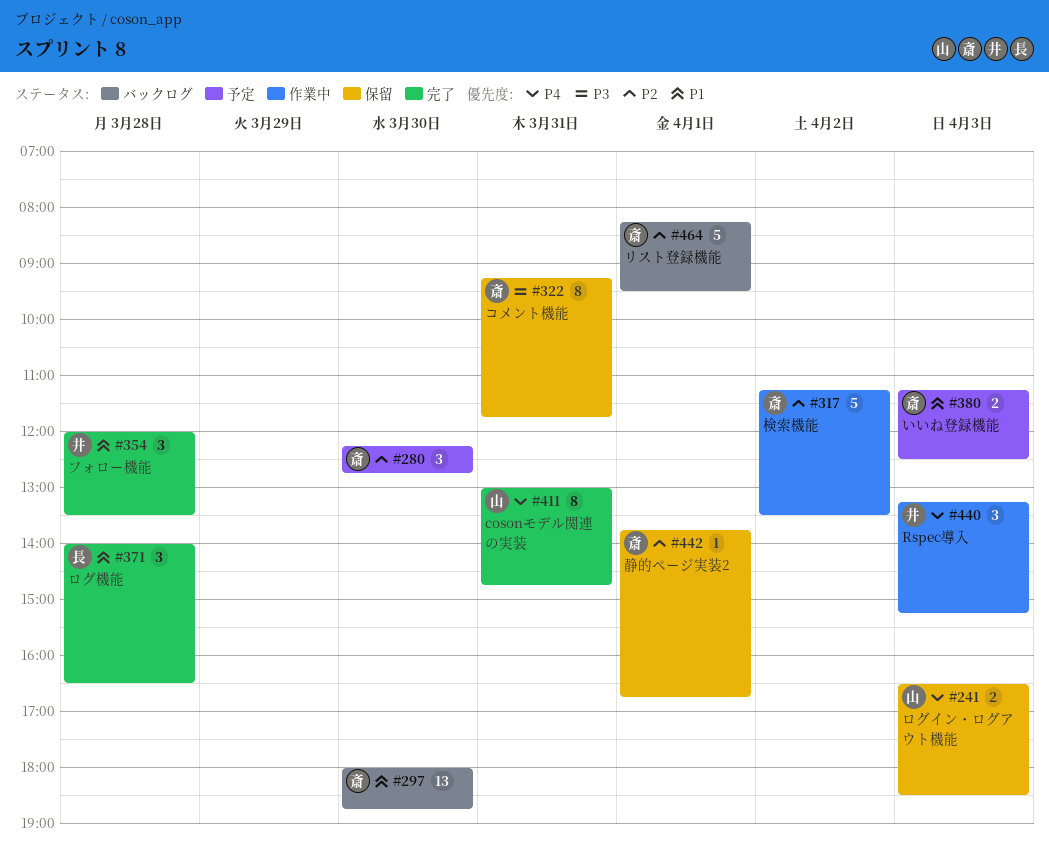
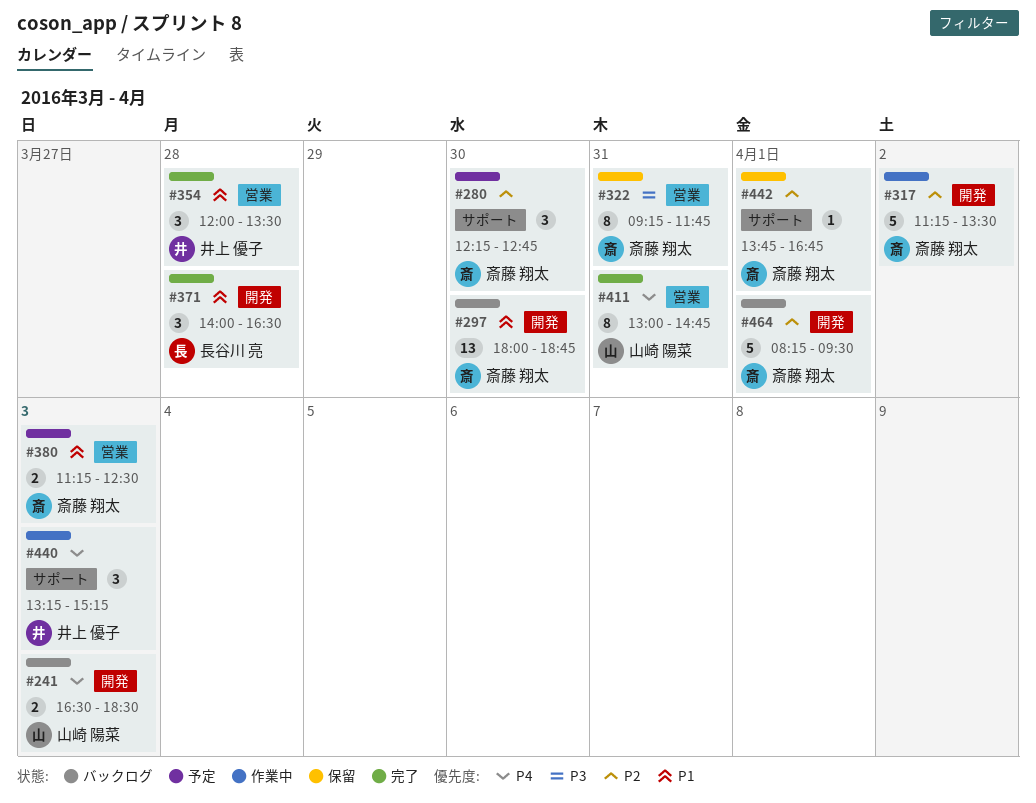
#241, status: 保留 -> バックログ

